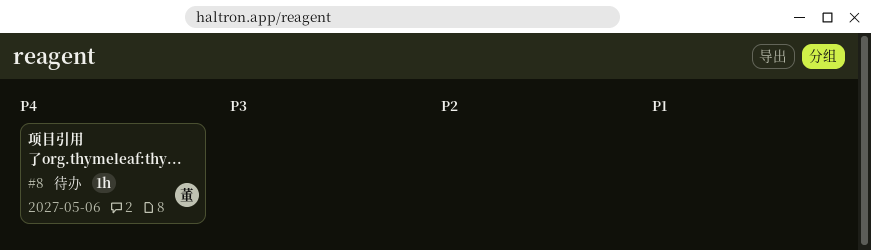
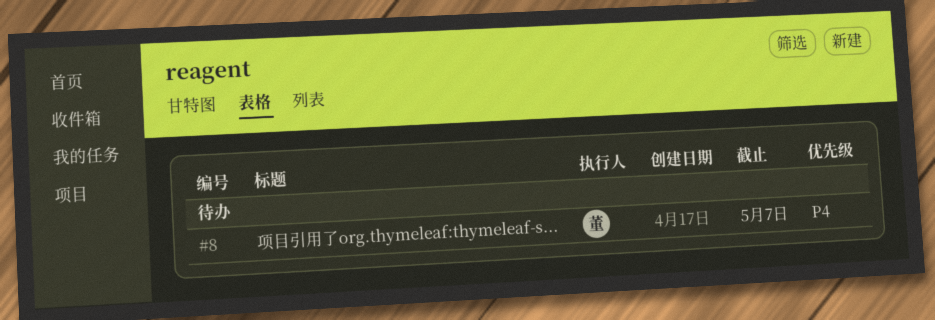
#8, due: May 6 -> May 7

